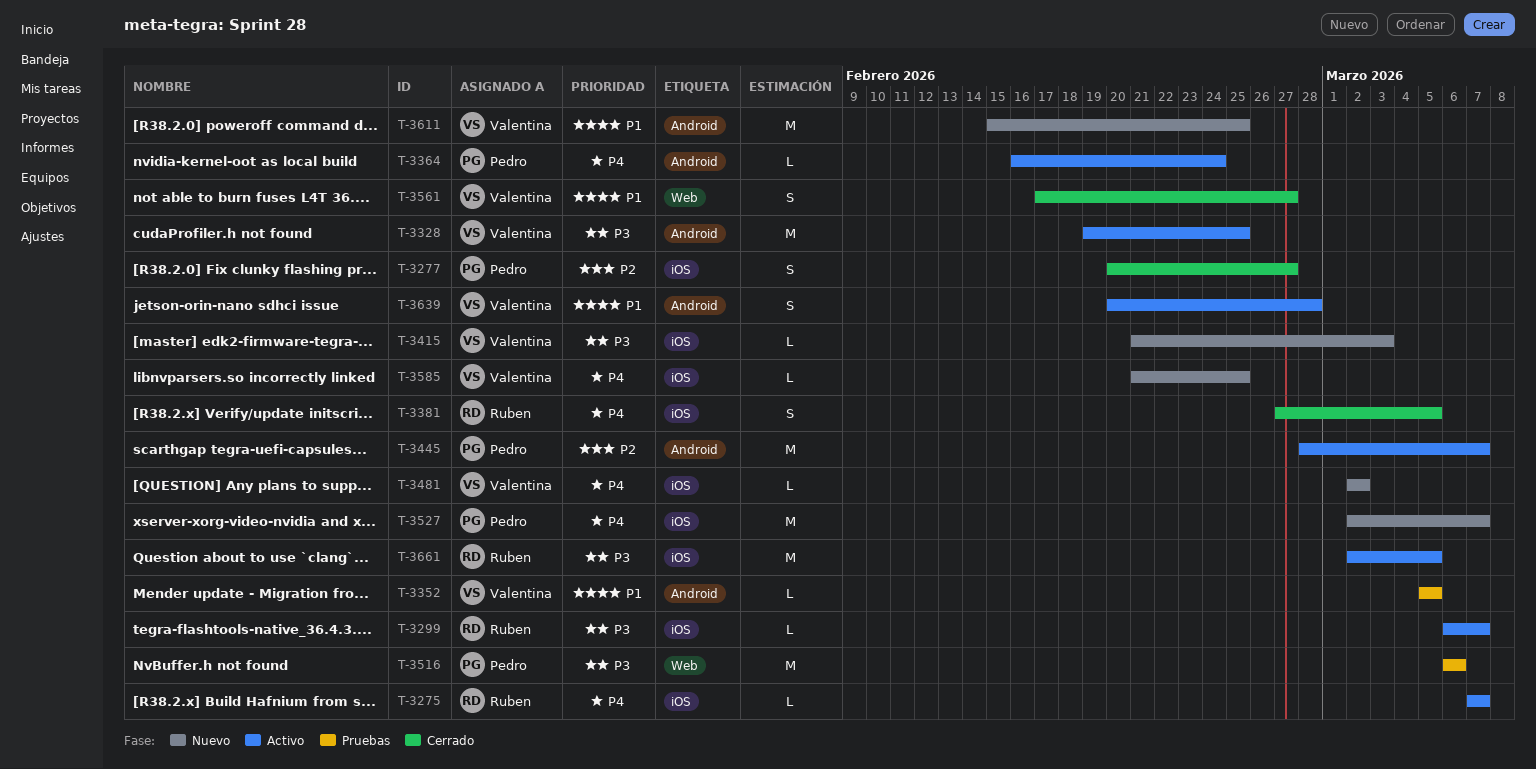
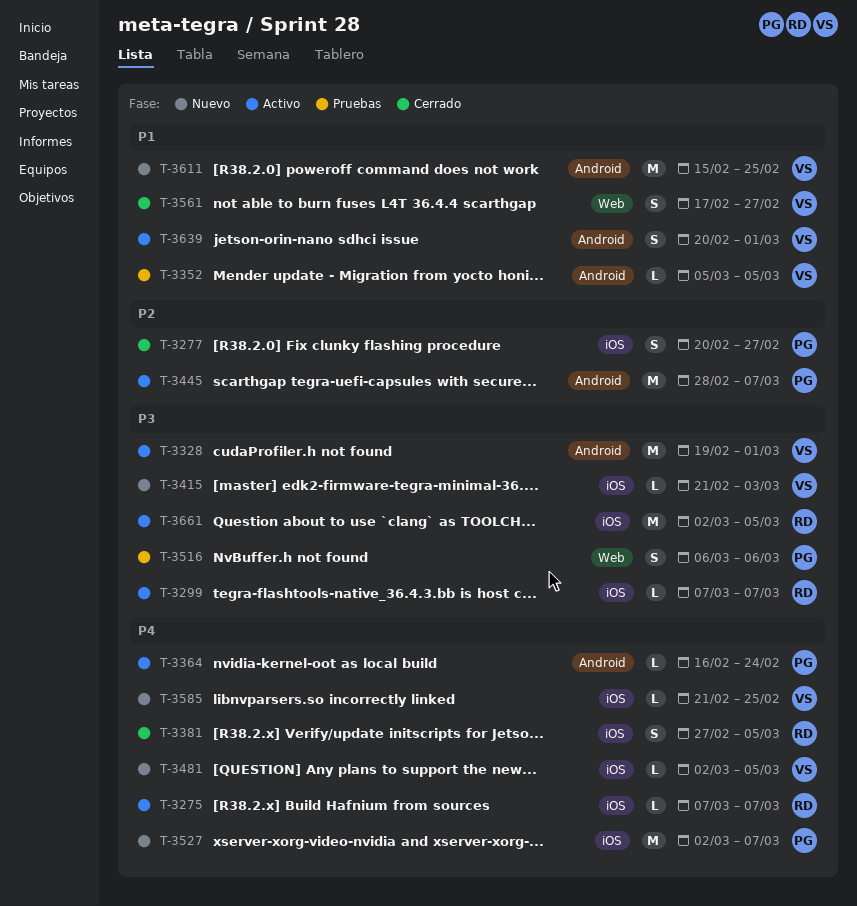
T-3299, start: Mar 6 -> Mar 7
T-3328, due: Feb 25 -> Mar 1
T-3481, due: Mar 2 -> Mar 5
T-3516, estimate: M -> S
T-3639, due: Feb 28 -> Mar 1

